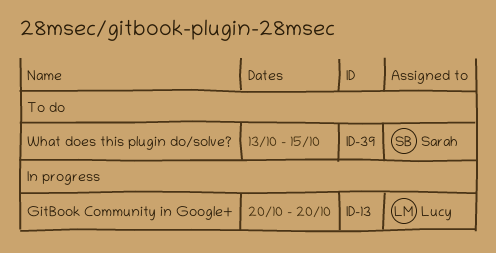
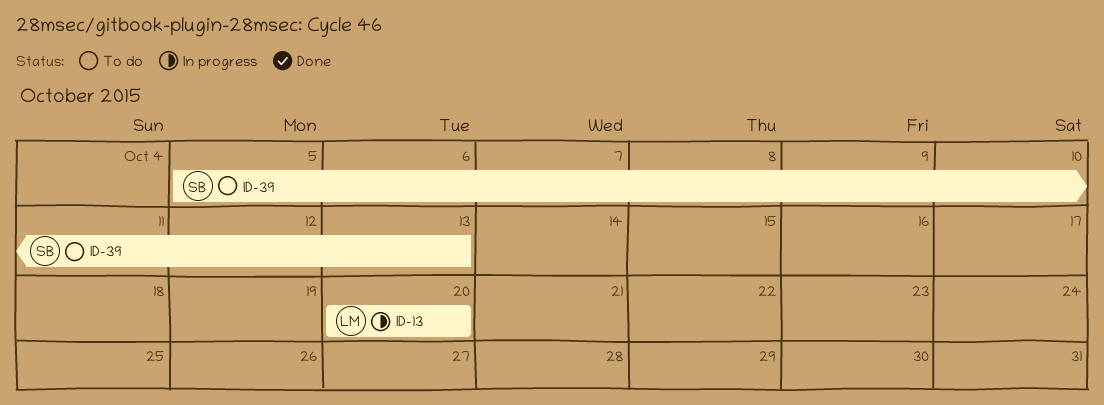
ID-39, start: Oct 13 -> Oct 5
ID-39, due: Oct 15 -> Oct 13

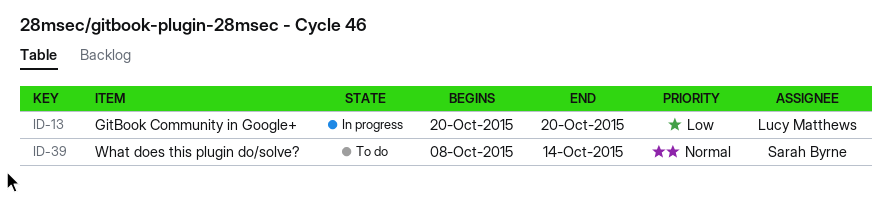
ID-39, start: Oct 5 -> Oct 8
ID-39, due: Oct 13 -> Oct 14

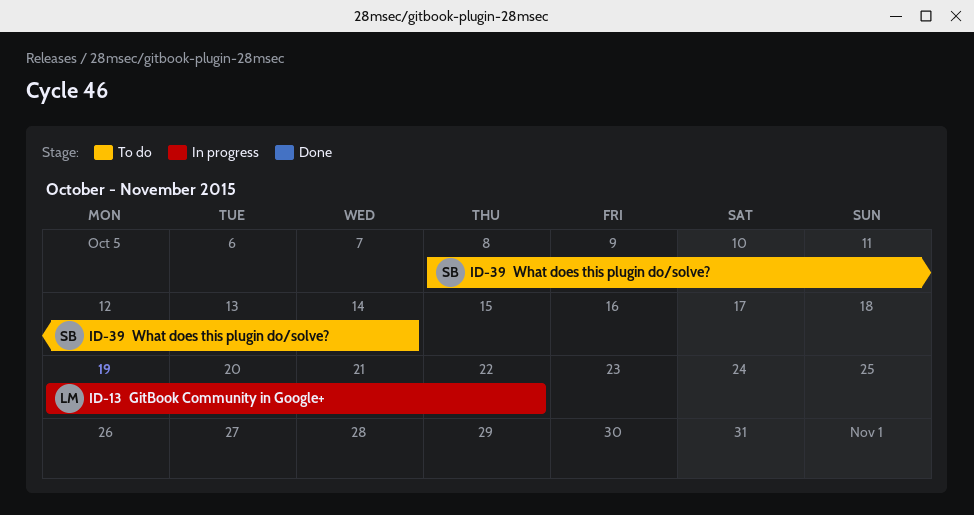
ID-13, start: Oct 20 -> Oct 19
ID-13, due: Oct 20 -> Oct 22

